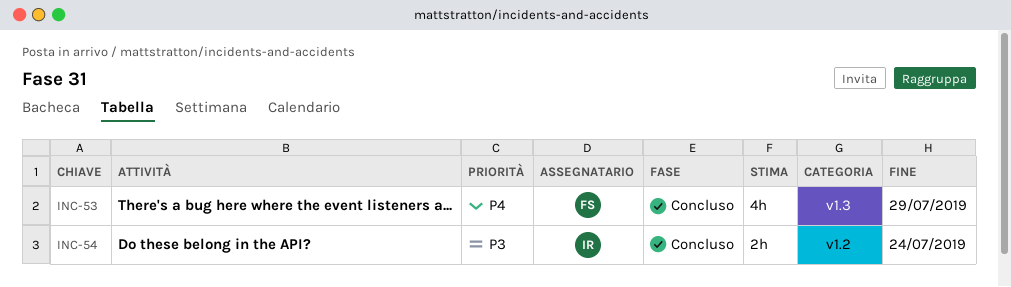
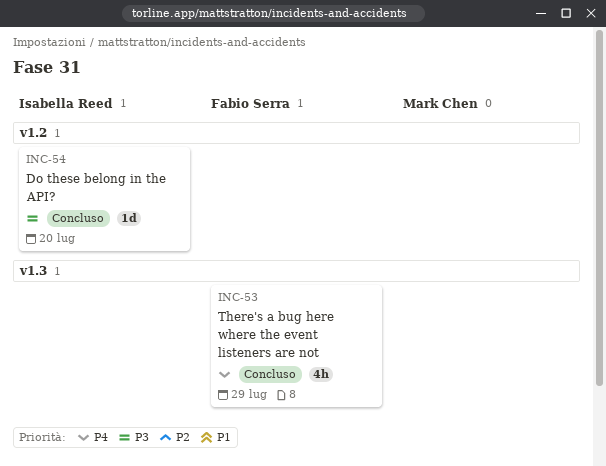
INC-54, estimate: 2h -> 1d
INC-54, due: Jul 24 -> Jul 20

